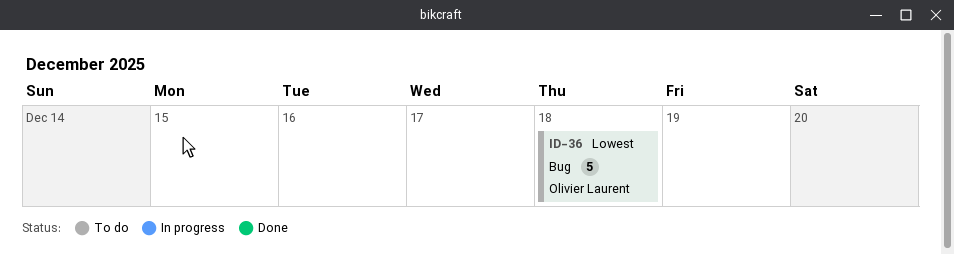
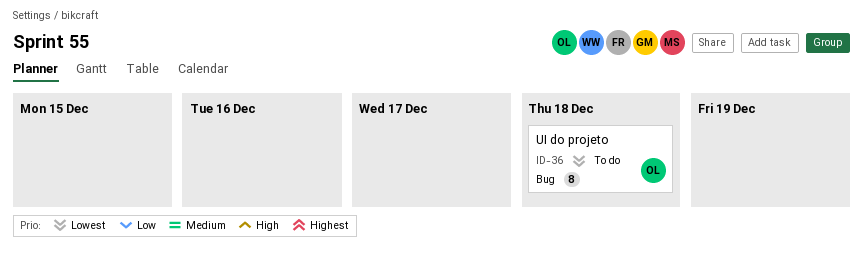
ID-36, estimate: 5 -> 8

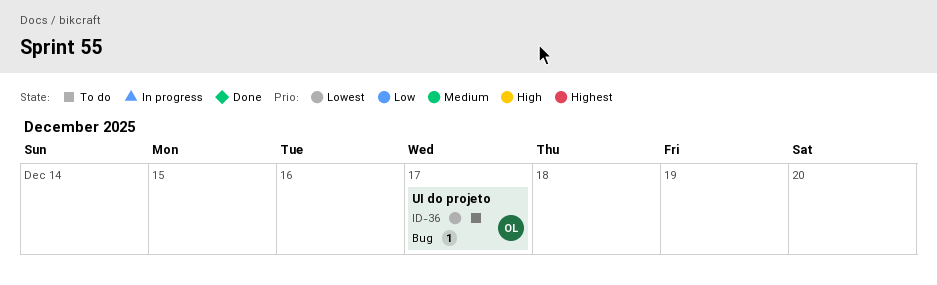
ID-36, estimate: 8 -> 1
ID-36, due: Dec 18 -> Dec 17

